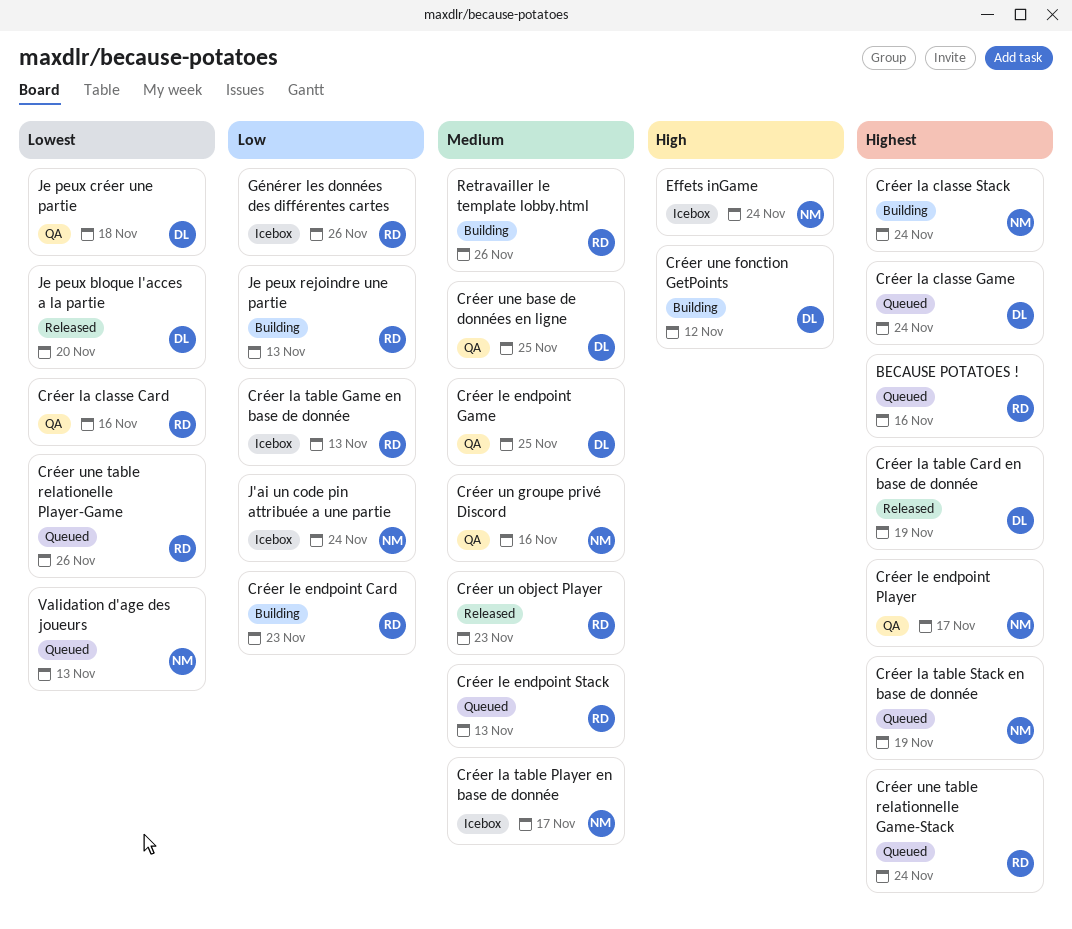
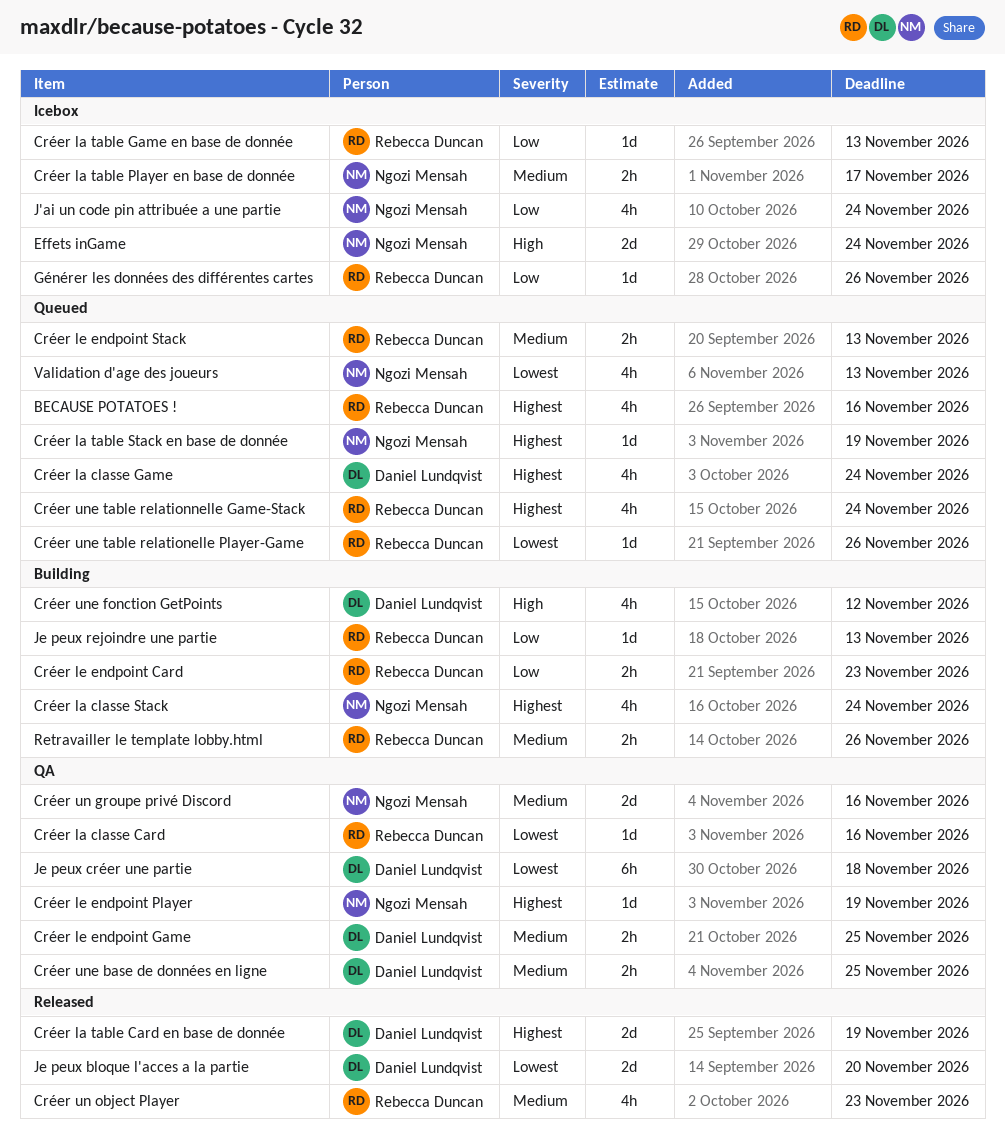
Créer le endpoint Player, due: Nov 17 -> Nov 19

